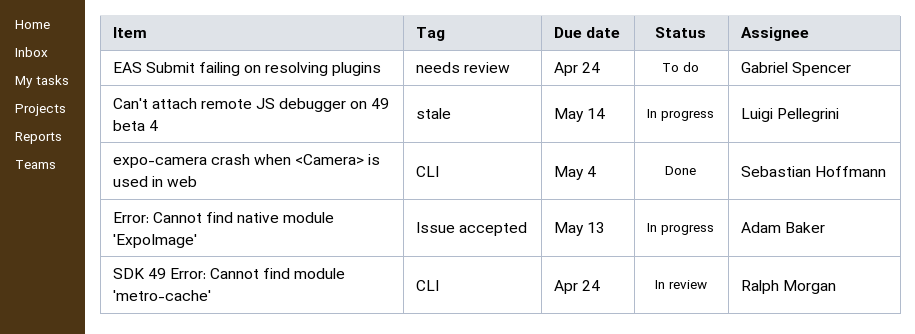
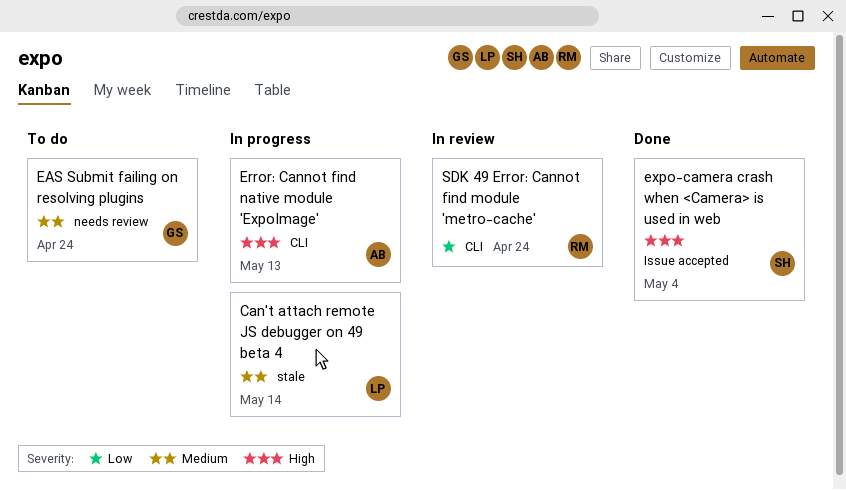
Error: Cannot find native module 'ExpoImage', label: Issue accepted -> CLI
expo-camera crash when <Camera> is used in web, label: CLI -> Issue accepted

